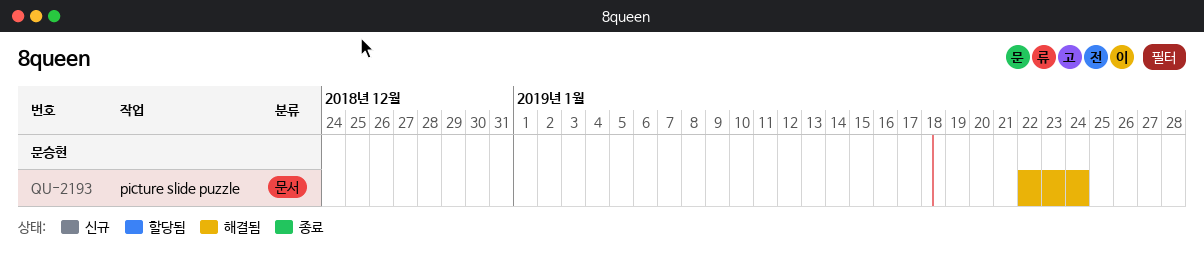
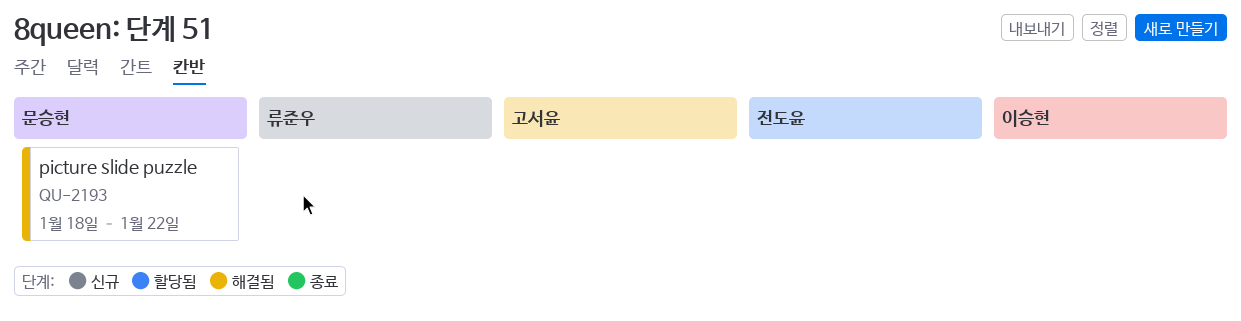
QU-2193, start: Jan 22 -> Jan 18
QU-2193, due: Jan 24 -> Jan 22

